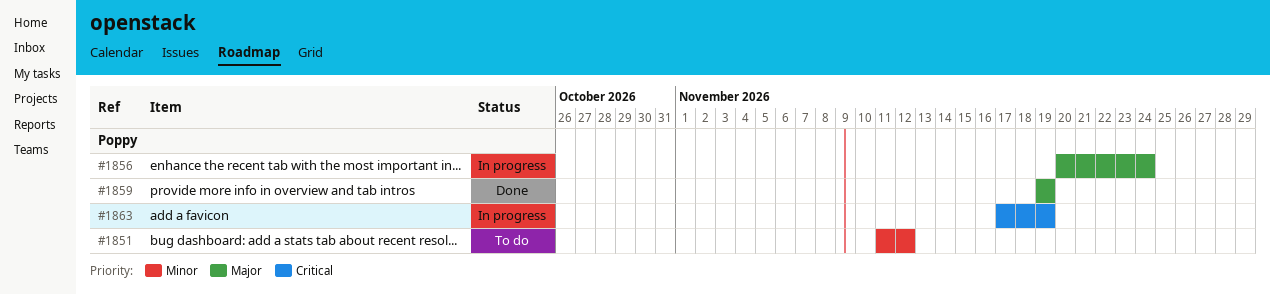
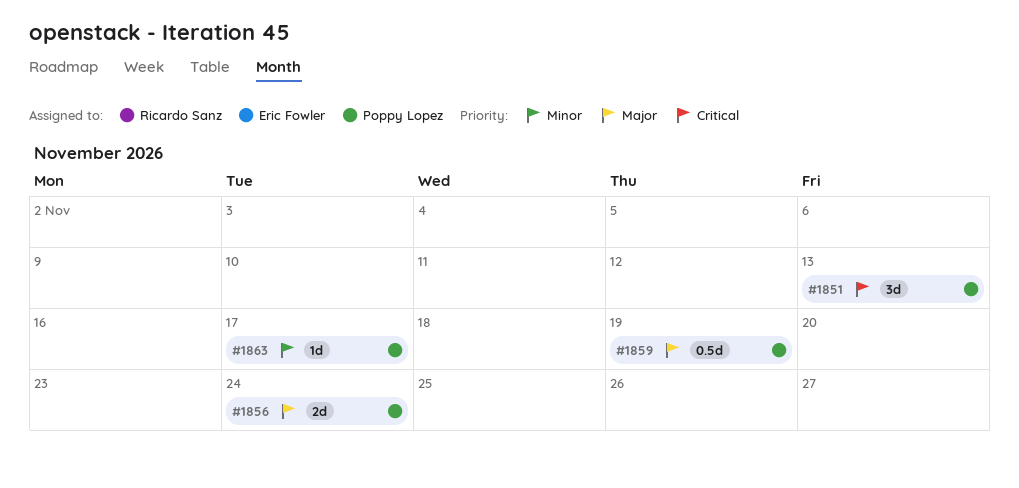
#1851, priority: Minor -> Critical
#1851, due: Nov 12 -> Nov 13
#1863, priority: Critical -> Minor
#1863, due: Nov 19 -> Nov 17

